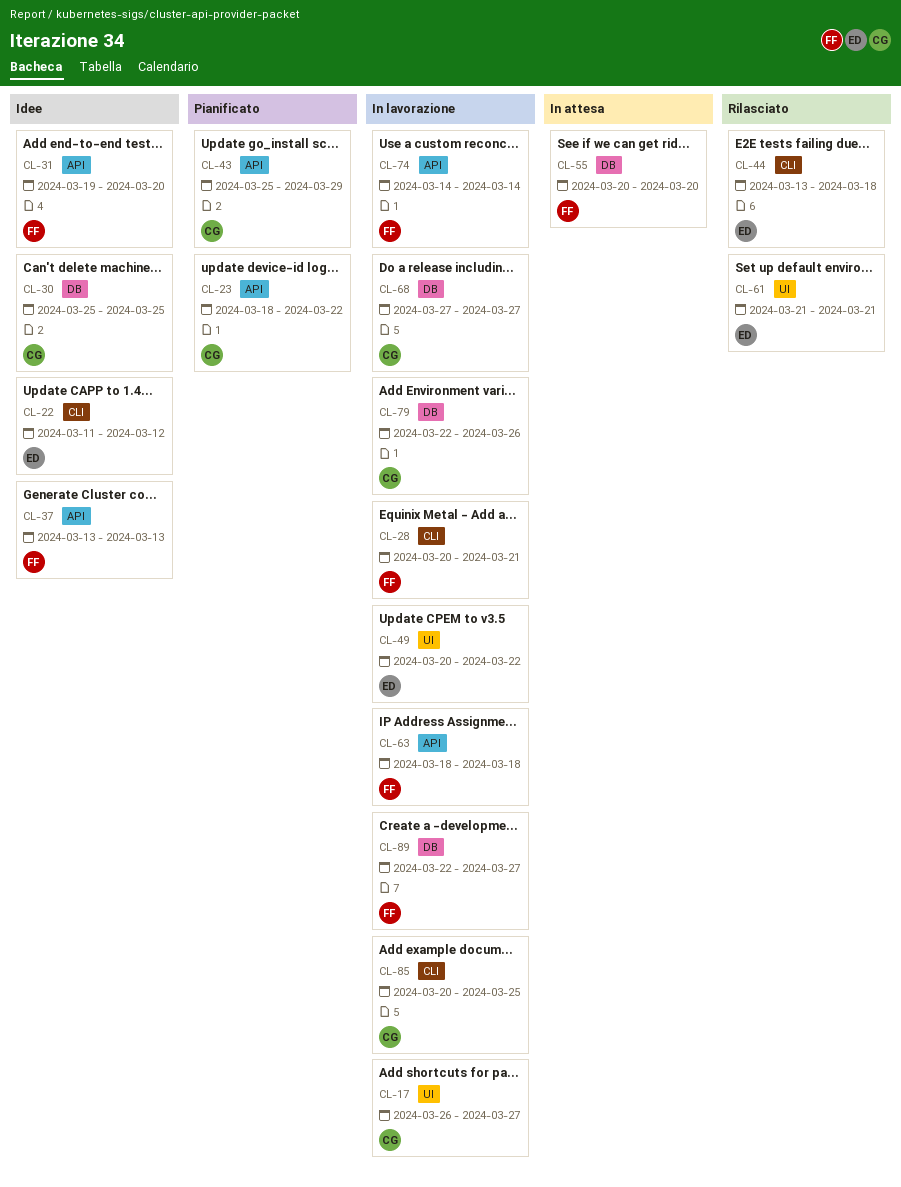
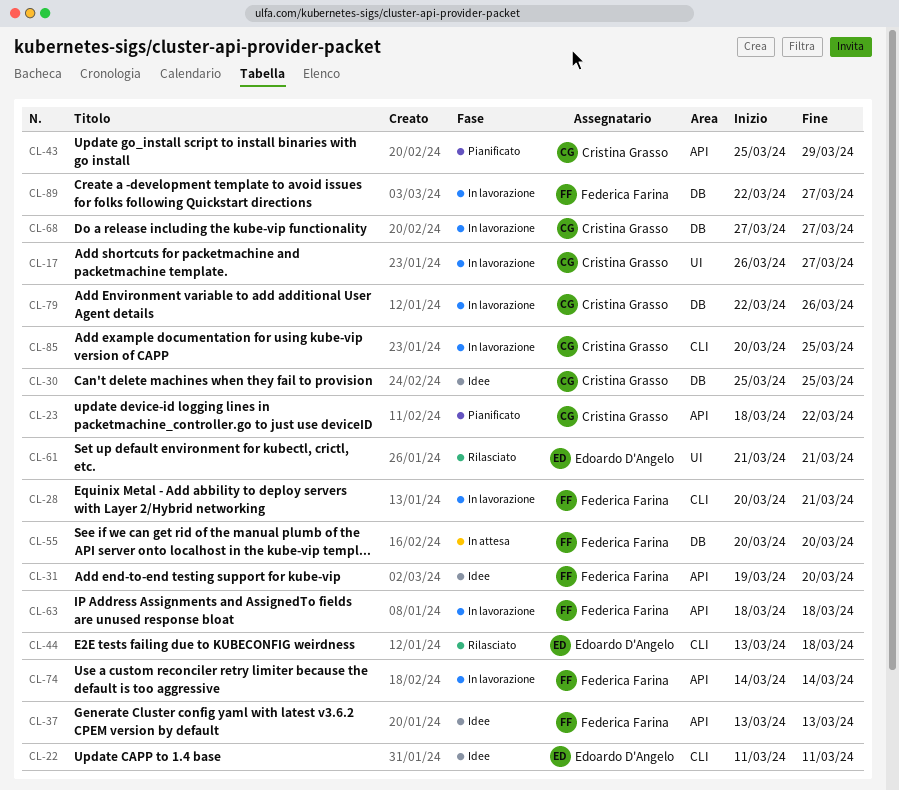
CL-22, due: Mar 12 -> Mar 11
CL-49: present -> none

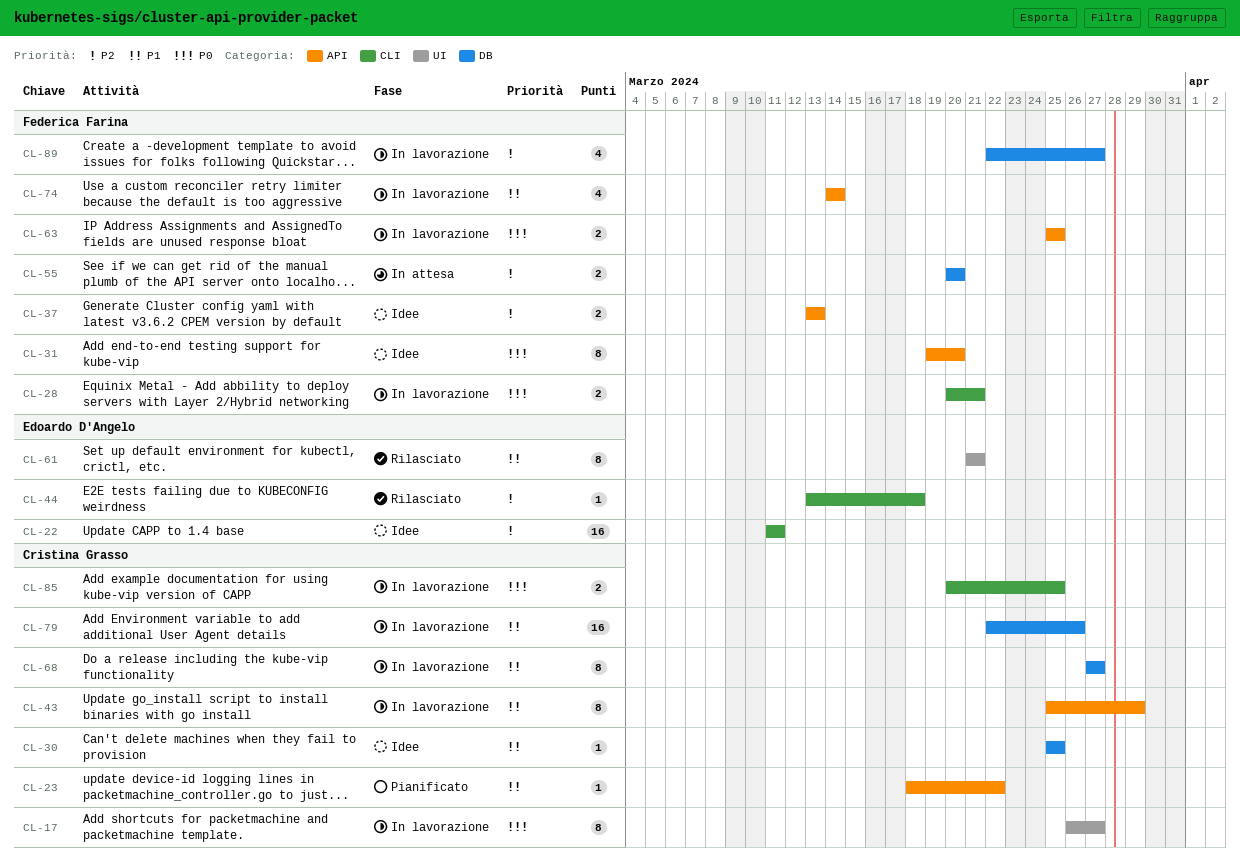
CL-43, status: Pianificato -> In lavorazione
CL-63, start: Mar 18 -> Mar 25
CL-63, due: Mar 18 -> Mar 25

